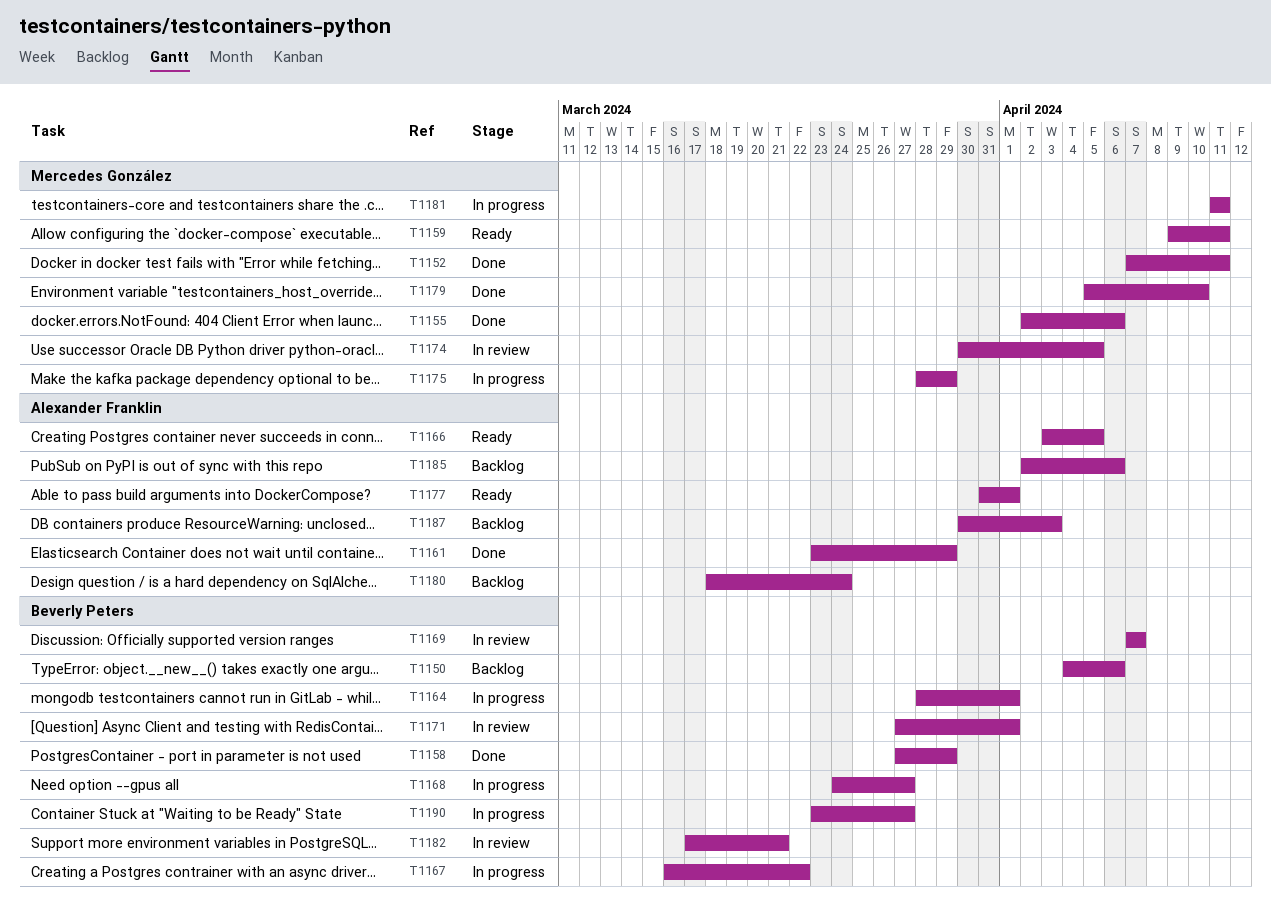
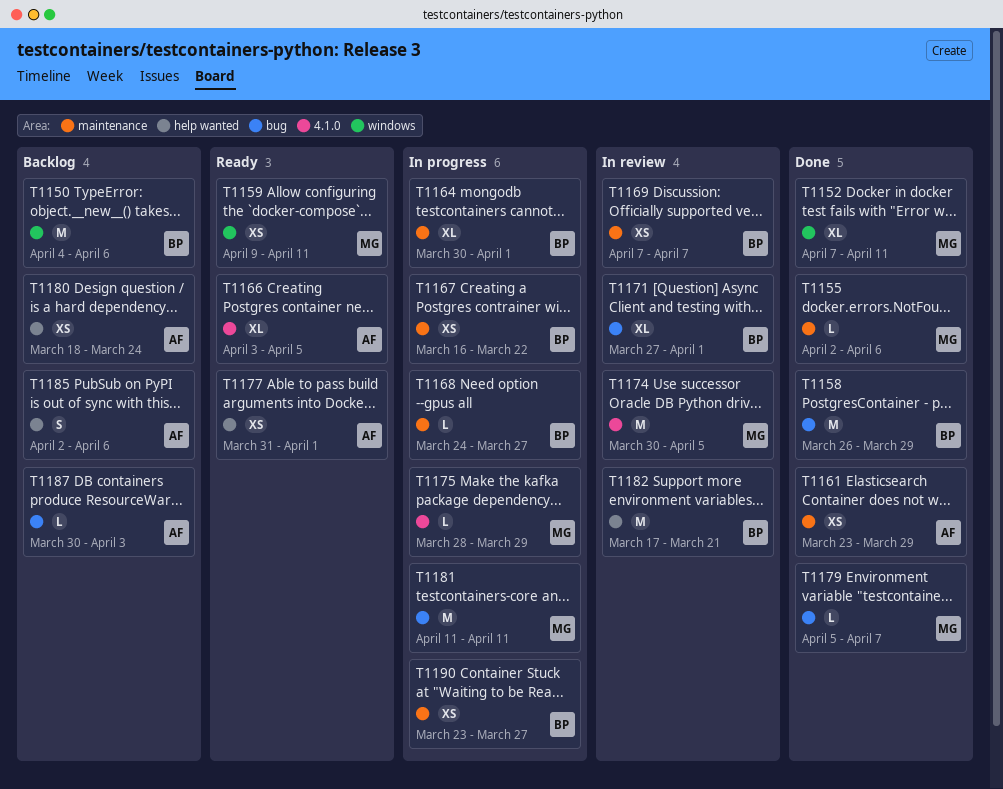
T1158, start: Mar 27 -> Mar 26
T1164, start: Mar 28 -> Mar 30
T1179, due: Apr 10 -> Apr 7

